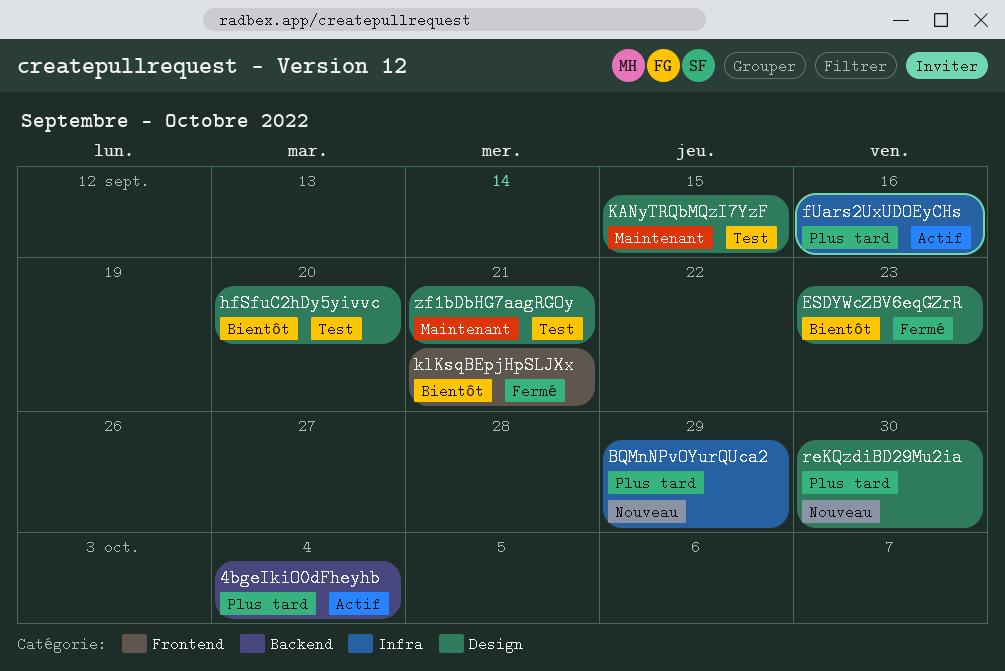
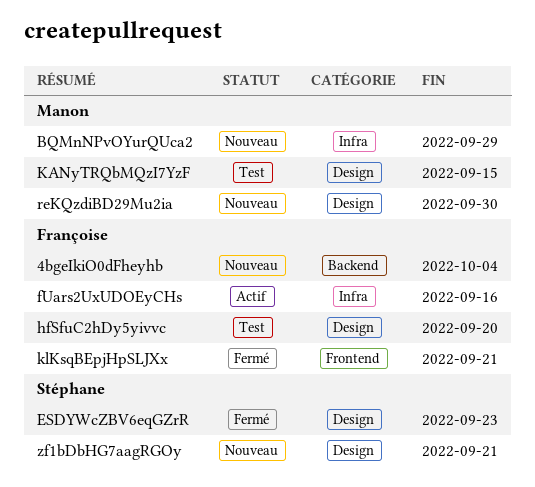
4bgeIkiO0dFheyhb, status: Actif -> Nouveau
zf1bDbHG7aagRGOy, status: Test -> Nouveau

